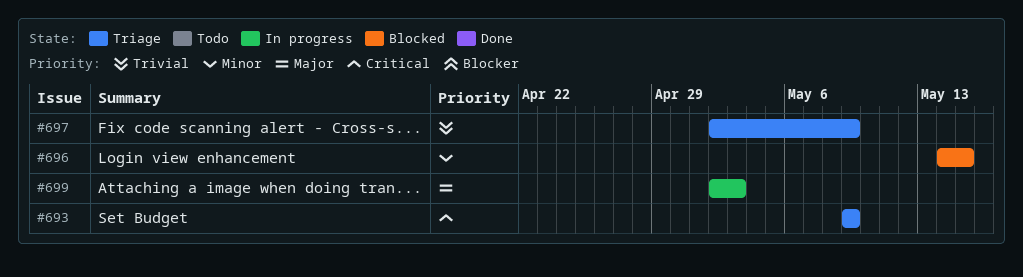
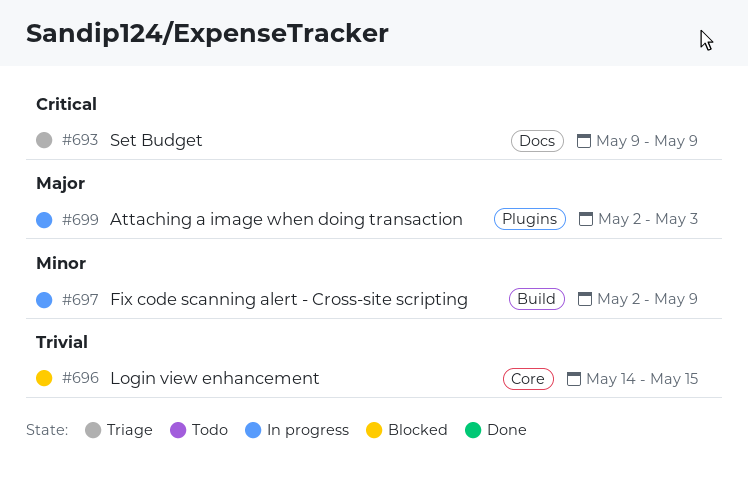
#696, priority: Minor -> Trivial
#697, status: Triage -> In progress
#697, priority: Trivial -> Minor

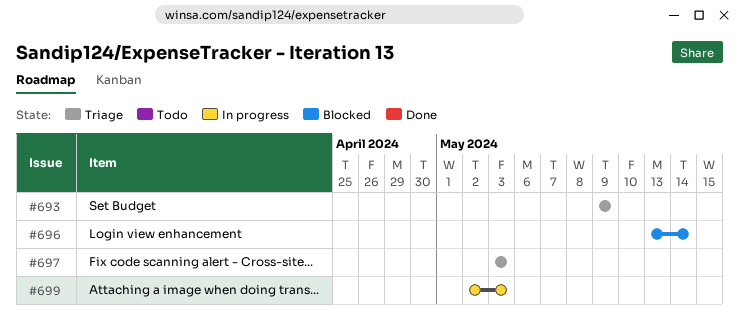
#696, start: May 14 -> May 13
#696, due: May 15 -> May 14
#697, status: In progress -> Triage
#697, start: May 2 -> May 3
#697, due: May 9 -> May 3

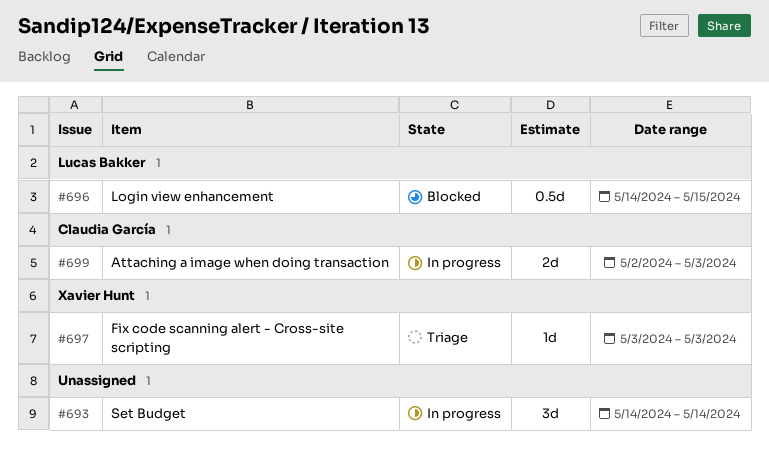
#693, status: Triage -> In progress
#693, start: May 9 -> May 14
#693, due: May 9 -> May 14
#696, start: May 13 -> May 14
#696, due: May 14 -> May 15

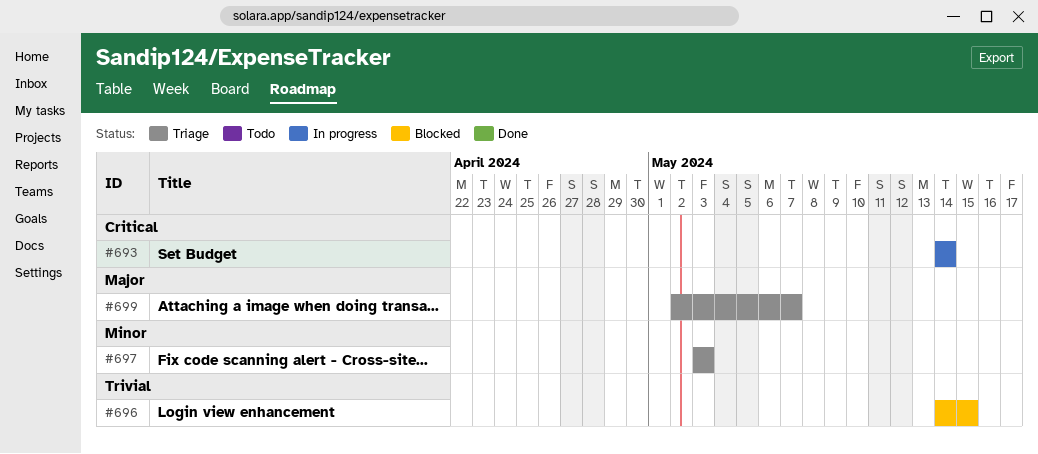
#699, status: In progress -> Triage
#699, due: May 3 -> May 7

